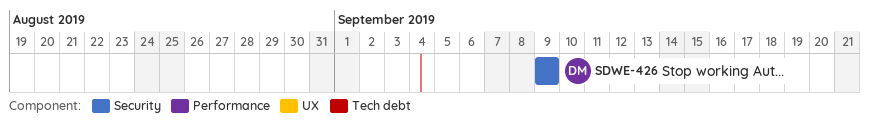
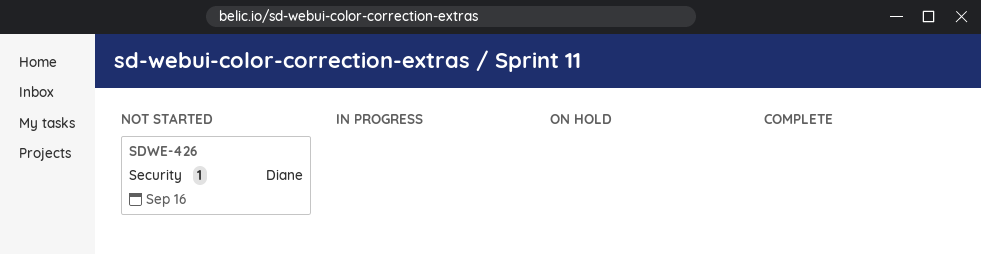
SDWE-426, due: Sep 9 -> Sep 16

